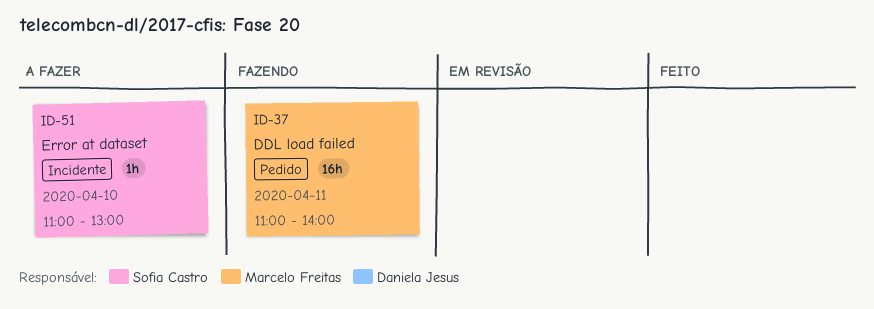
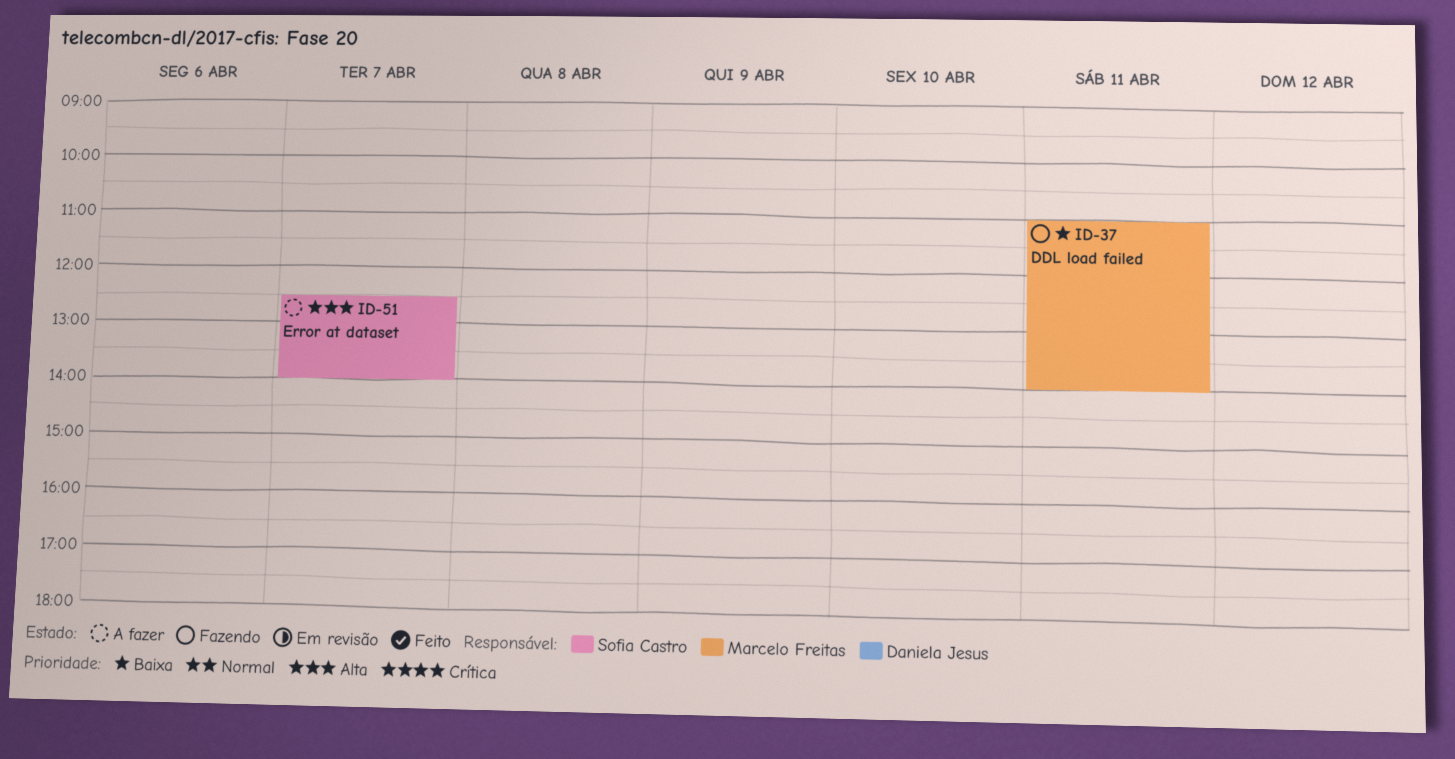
ID-51, day: Apr 10 -> Apr 7
ID-51, begins: 11:00 -> 12:30
ID-51, ends: 13:00 -> 14:00

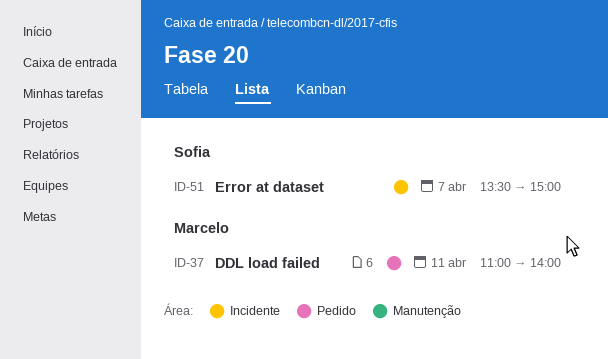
ID-51, begins: 12:30 -> 13:30
ID-51, ends: 14:00 -> 15:00

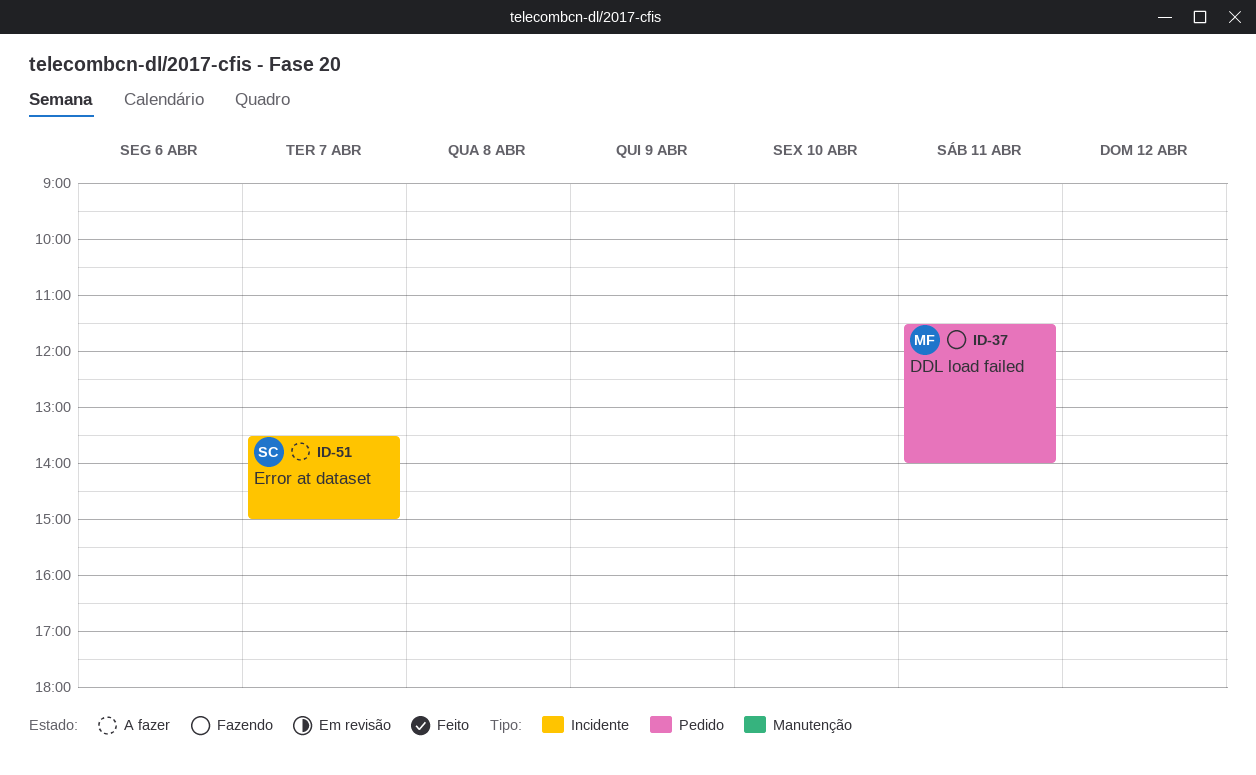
ID-37, begins: 11:00 -> 11:30

